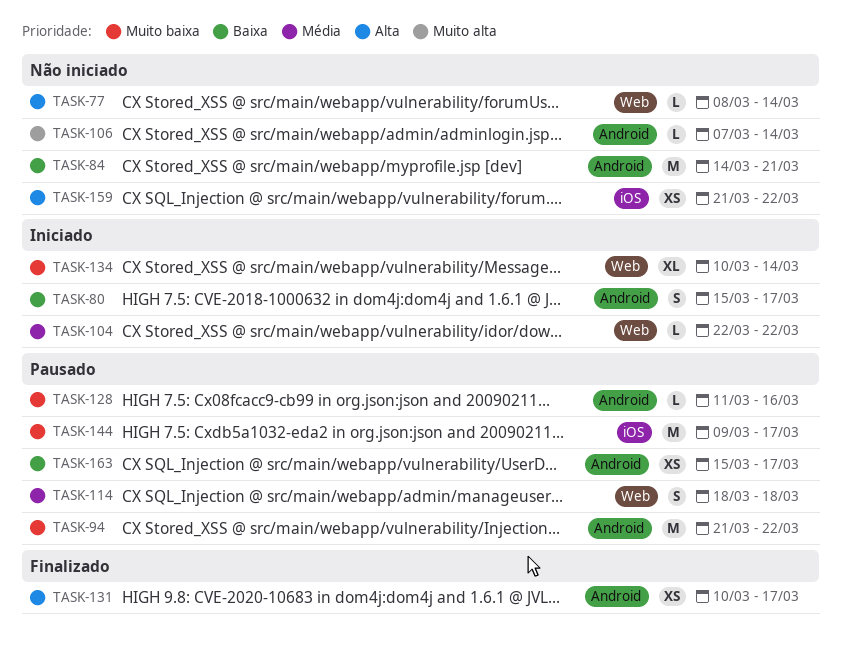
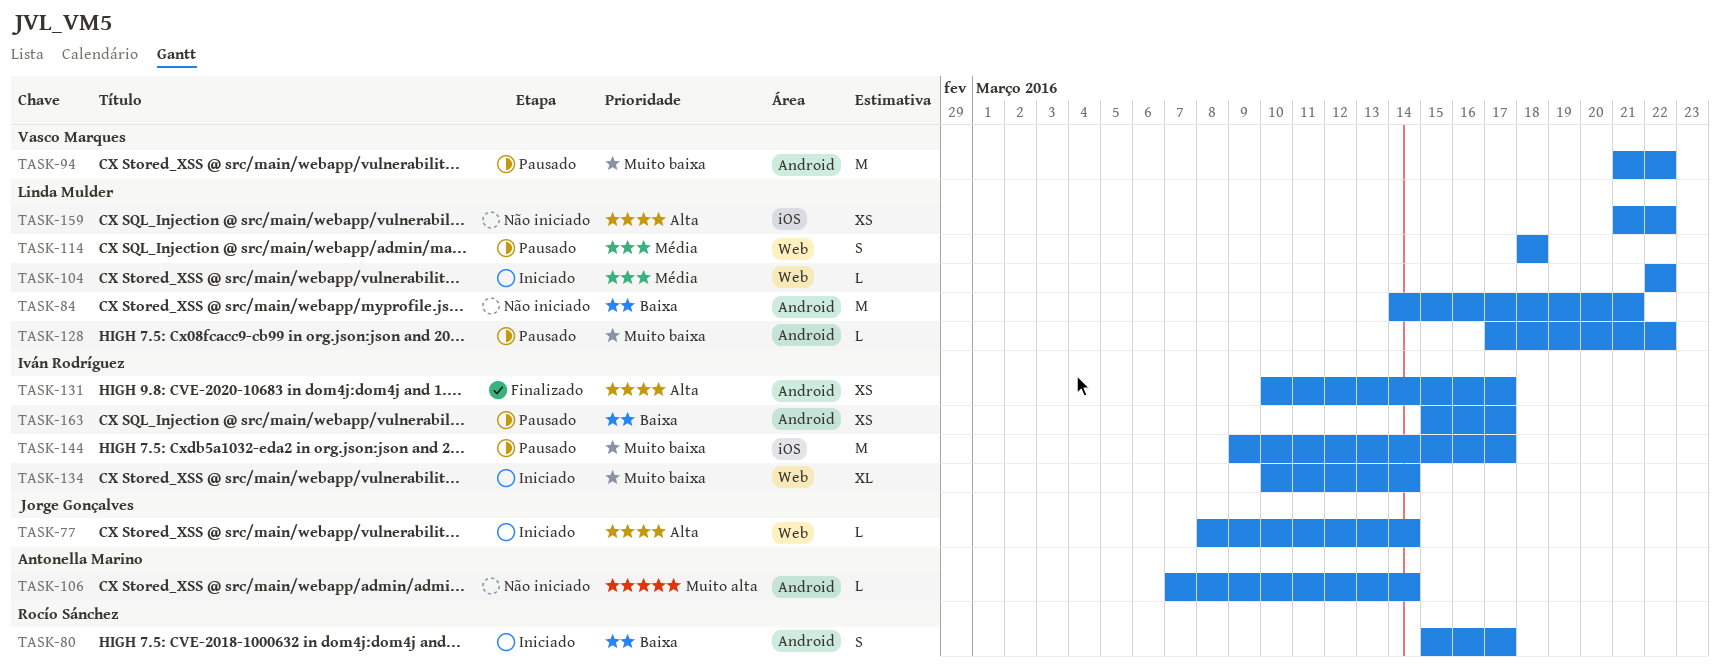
TASK-77, status: Não iniciado -> Iniciado
TASK-128, start: Mar 11 -> Mar 17
TASK-128, due: Mar 16 -> Mar 22

